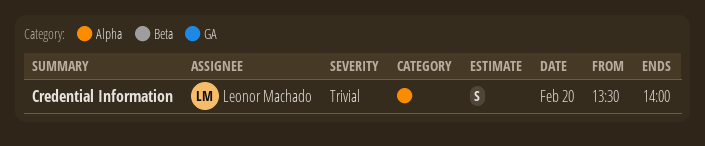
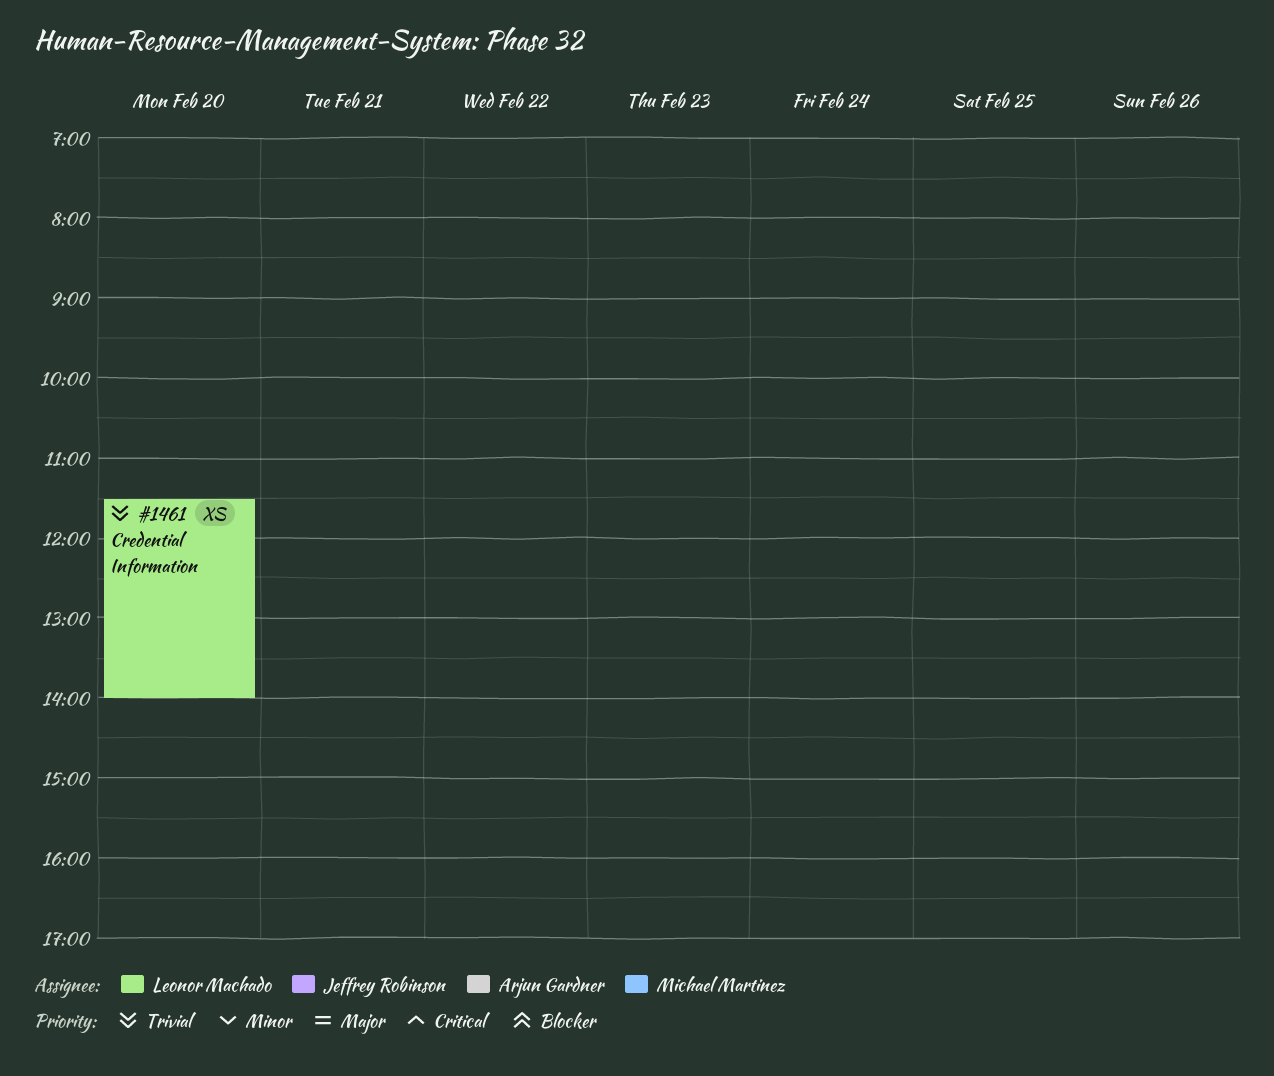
Credential Information, estimate: S -> XS
Credential Information, begins: 13:30 -> 11:30

